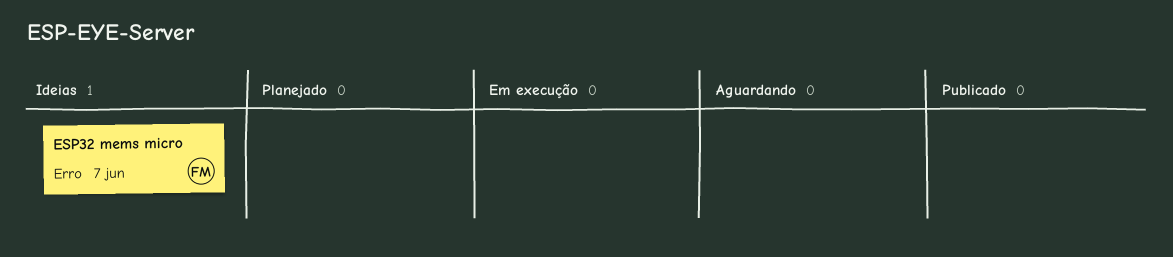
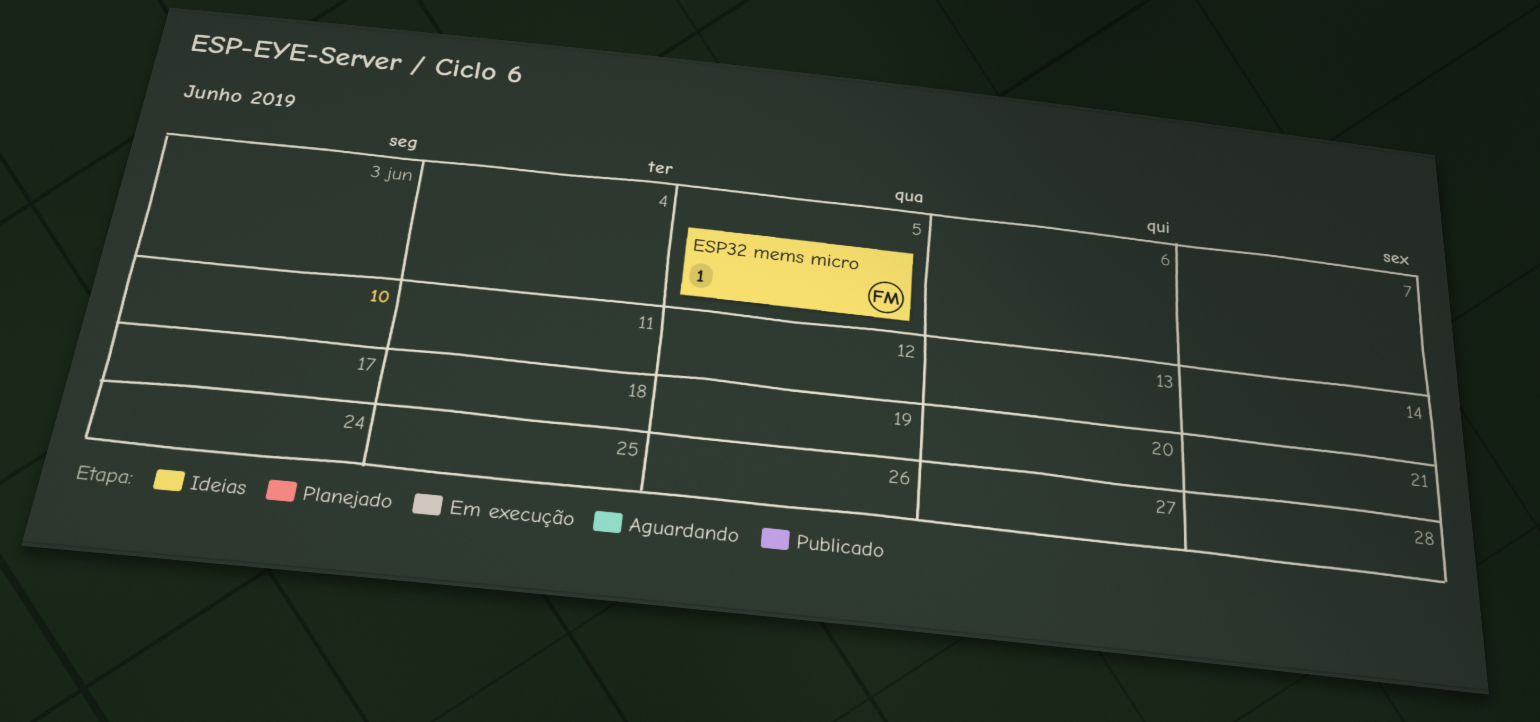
ESP32 mems micro, due: Jun 7 -> Jun 5

